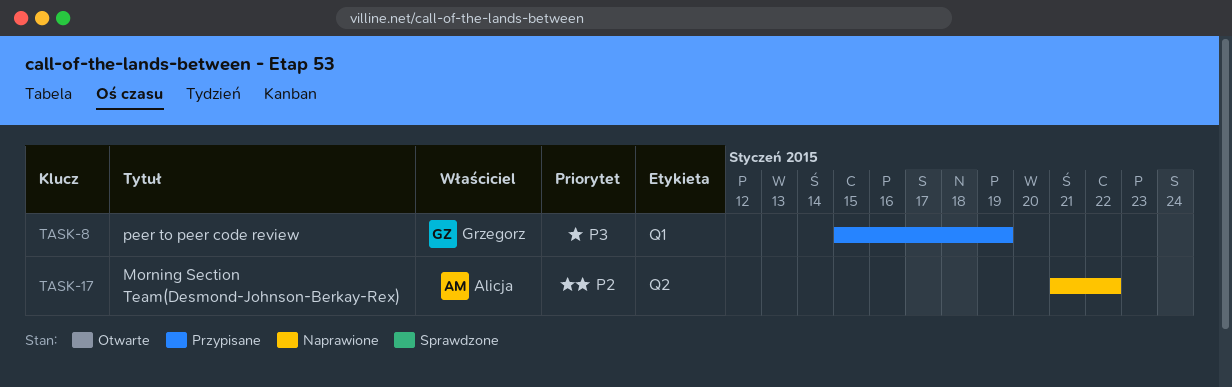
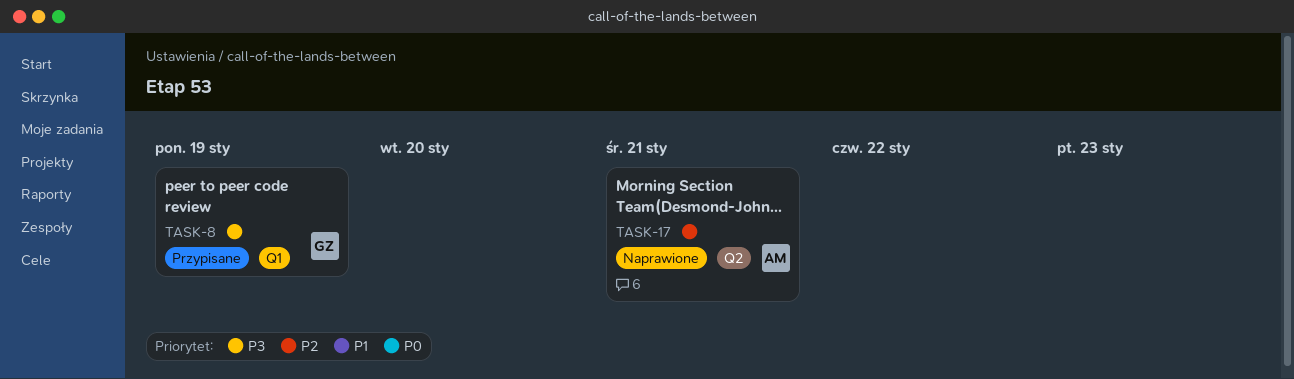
TASK-17, due: Jan 22 -> Jan 21

